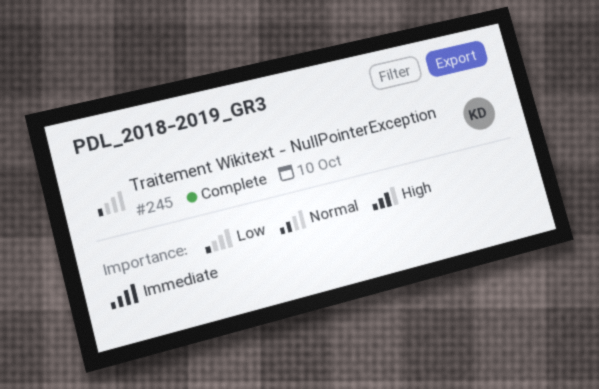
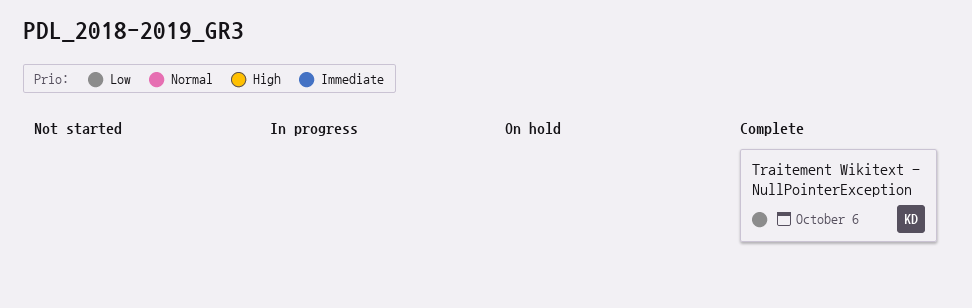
Traitement Wikitext - NullPointerException, due: Oct 10 -> Oct 6

